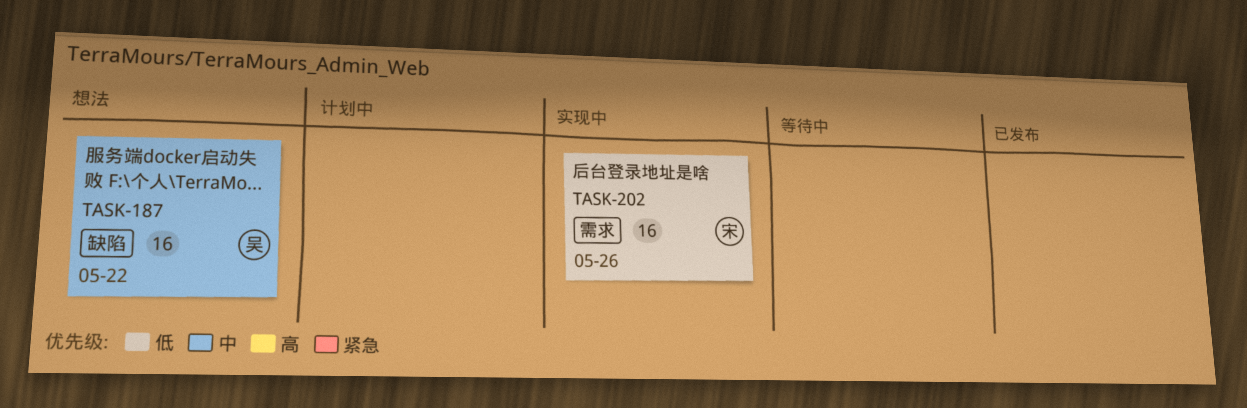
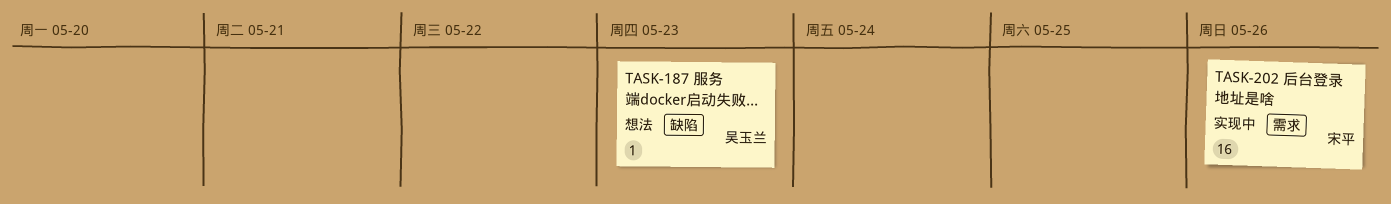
TASK-187, estimate: 16 -> 1
TASK-187, due: May 22 -> May 23

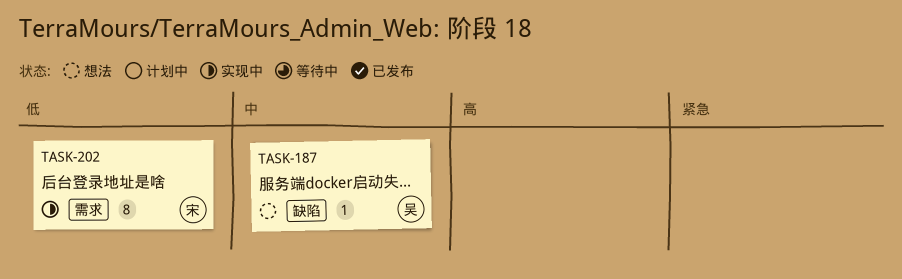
TASK-202, estimate: 16 -> 8

